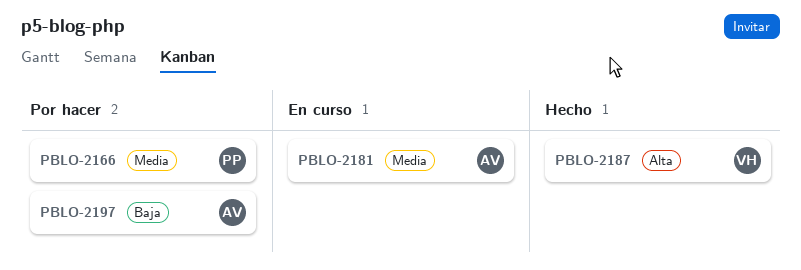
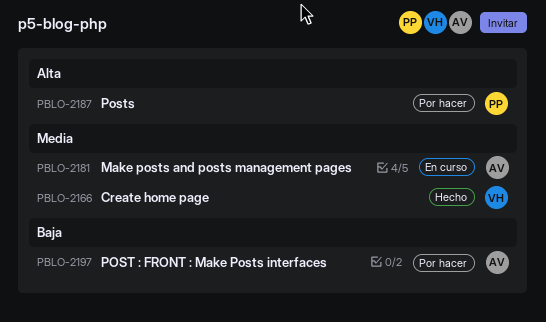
PBLO-2166, status: Por hacer -> Hecho
PBLO-2166, owner: PP -> VH
PBLO-2187, status: Hecho -> Por hacer
PBLO-2187, owner: VH -> PP

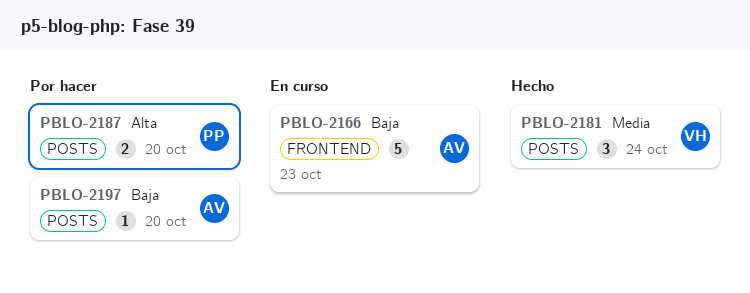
PBLO-2166, status: Hecho -> En curso
PBLO-2166, owner: VH -> AV
PBLO-2166, priority: Media -> Baja
PBLO-2181, status: En curso -> Hecho
PBLO-2181, owner: AV -> VH

